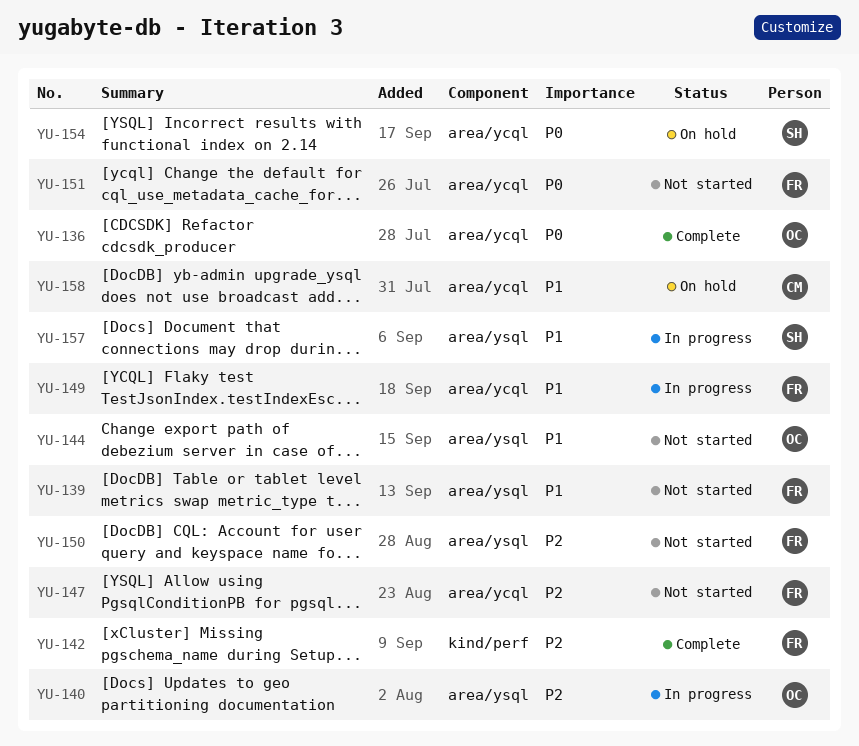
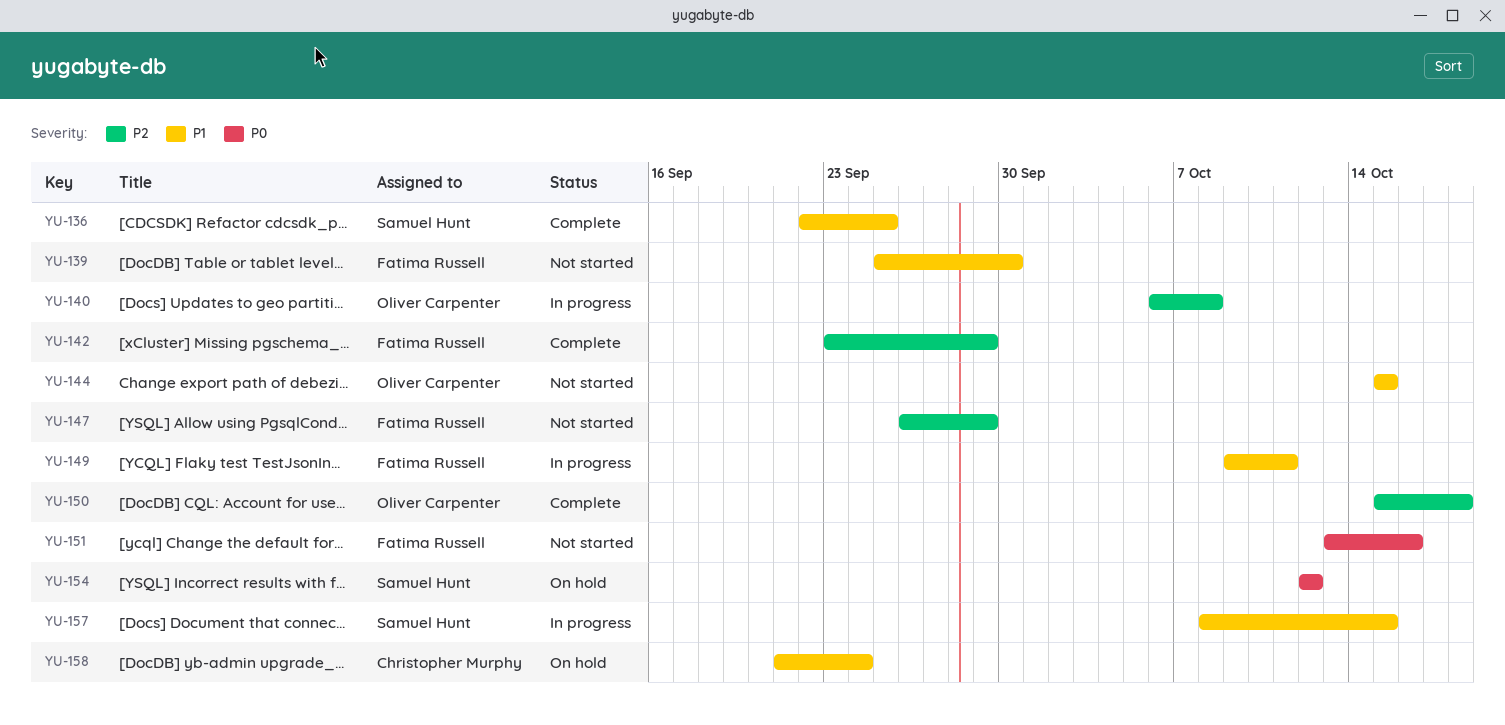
YU-136, owner: Oliver Carpenter -> Samuel Hunt
YU-136, priority: P0 -> P1
YU-150, status: Not started -> Complete
YU-150, owner: Fatima Russell -> Oliver Carpenter

